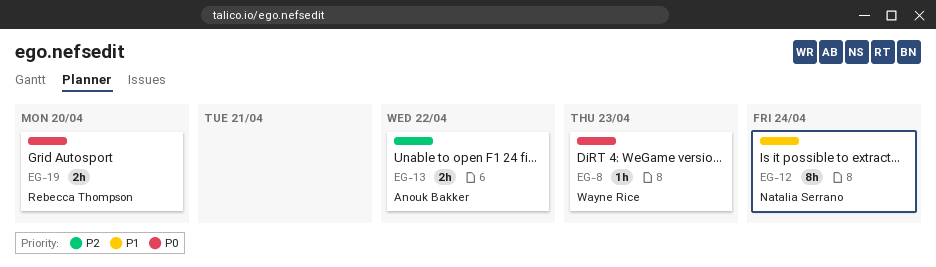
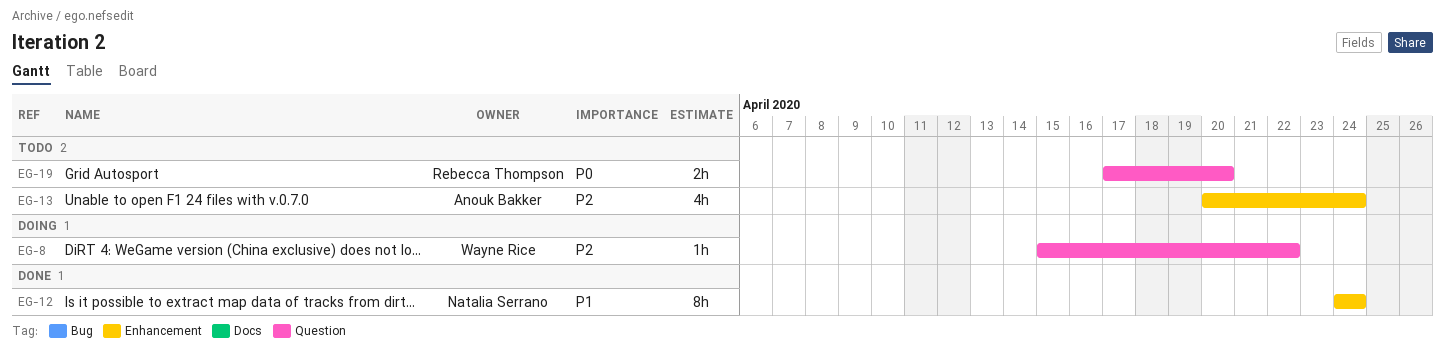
EG-8, priority: P0 -> P2
EG-8, due: Apr 23 -> Apr 22
EG-13, estimate: 2h -> 4h
EG-13, due: Apr 22 -> Apr 24

